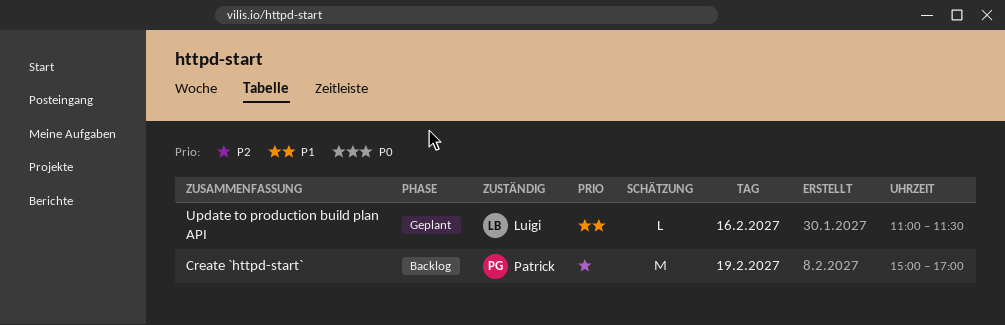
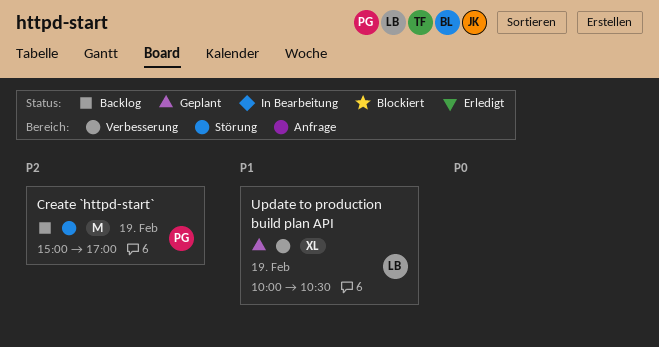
Update to production build plan API, estimate: L -> XL
Update to production build plan API, day: Feb 16 -> Feb 19
Update to production build plan API, begins: 11:00 -> 10:00
Update to production build plan API, ends: 11:30 -> 10:30

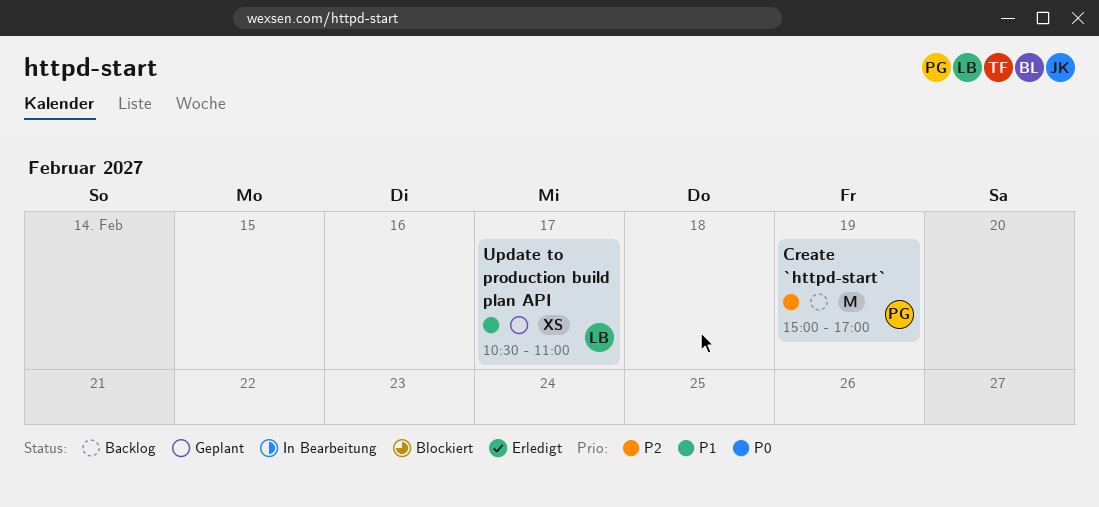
Update to production build plan API, estimate: XL -> XS
Update to production build plan API, day: Feb 19 -> Feb 17
Update to production build plan API, begins: 10:00 -> 10:30
Update to production build plan API, ends: 10:30 -> 11:00

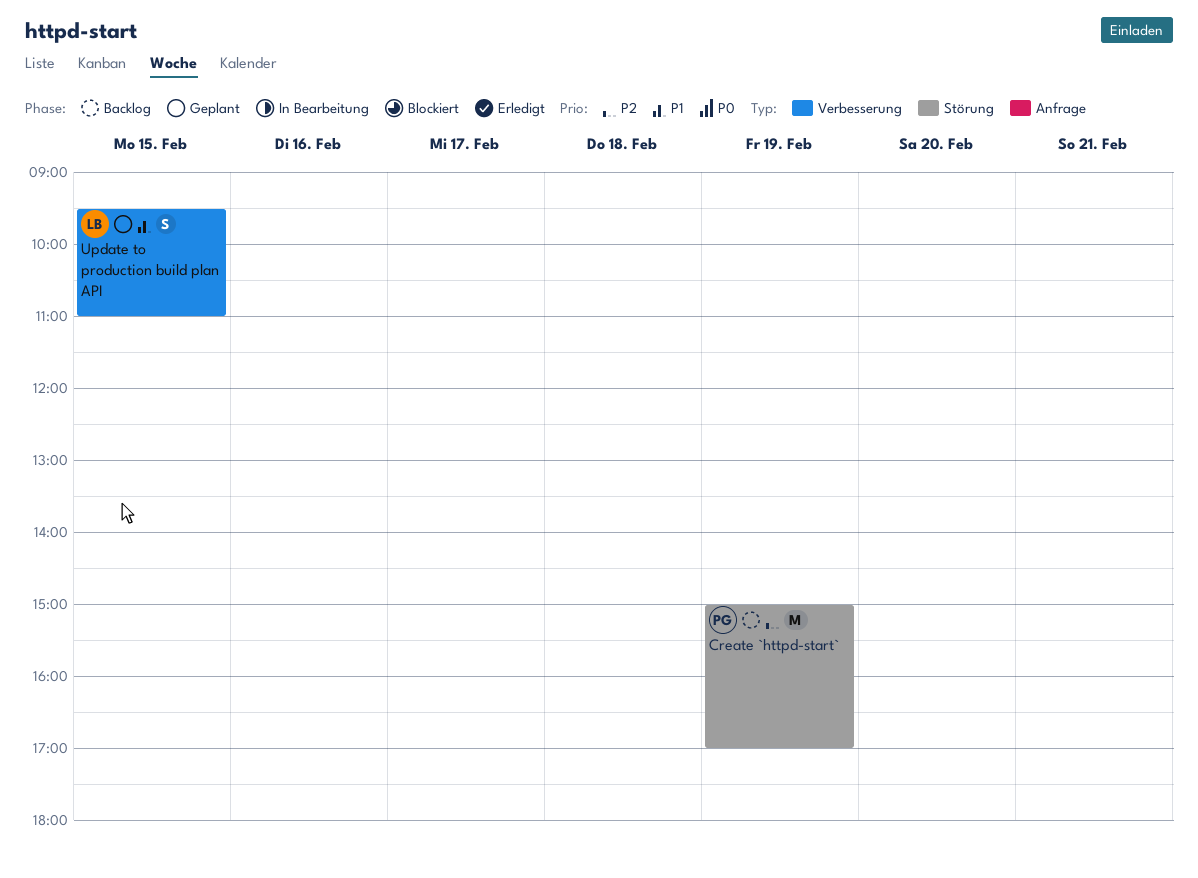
Update to production build plan API, estimate: XS -> S
Update to production build plan API, day: Feb 17 -> Feb 15
Update to production build plan API, begins: 10:30 -> 09:30

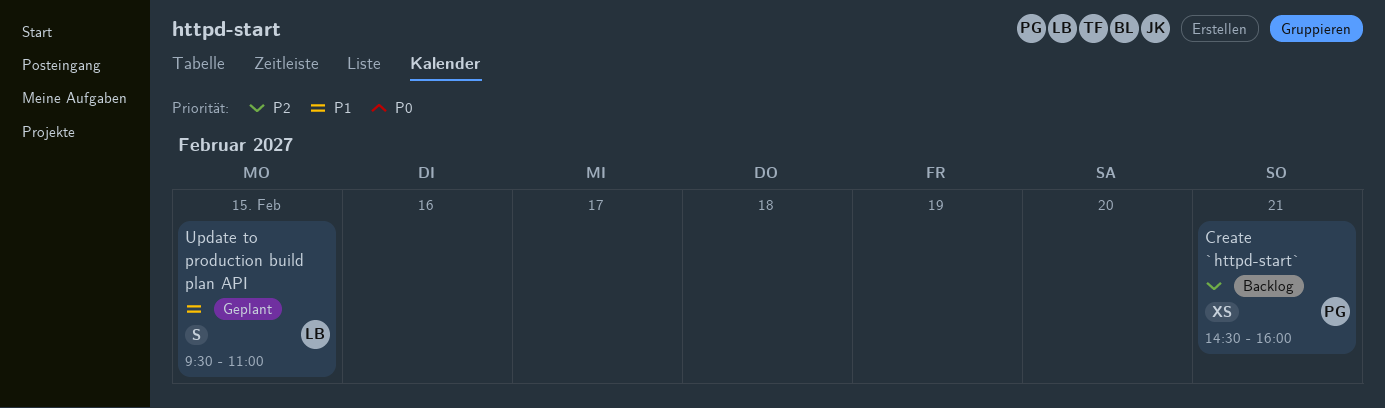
Create `httpd-start`, estimate: M -> XS
Create `httpd-start`, day: Feb 19 -> Feb 21
Create `httpd-start`, begins: 15:00 -> 14:30
Create `httpd-start`, ends: 17:00 -> 16:00

